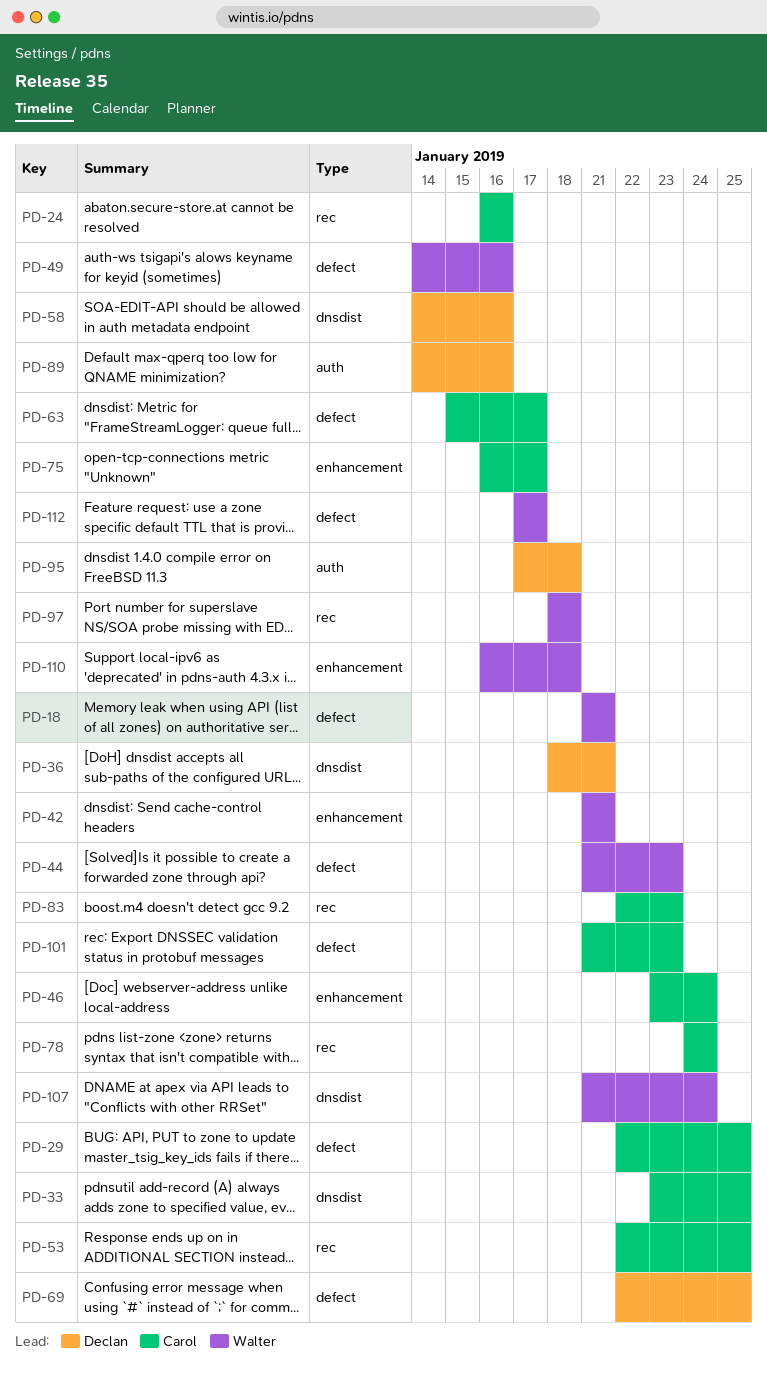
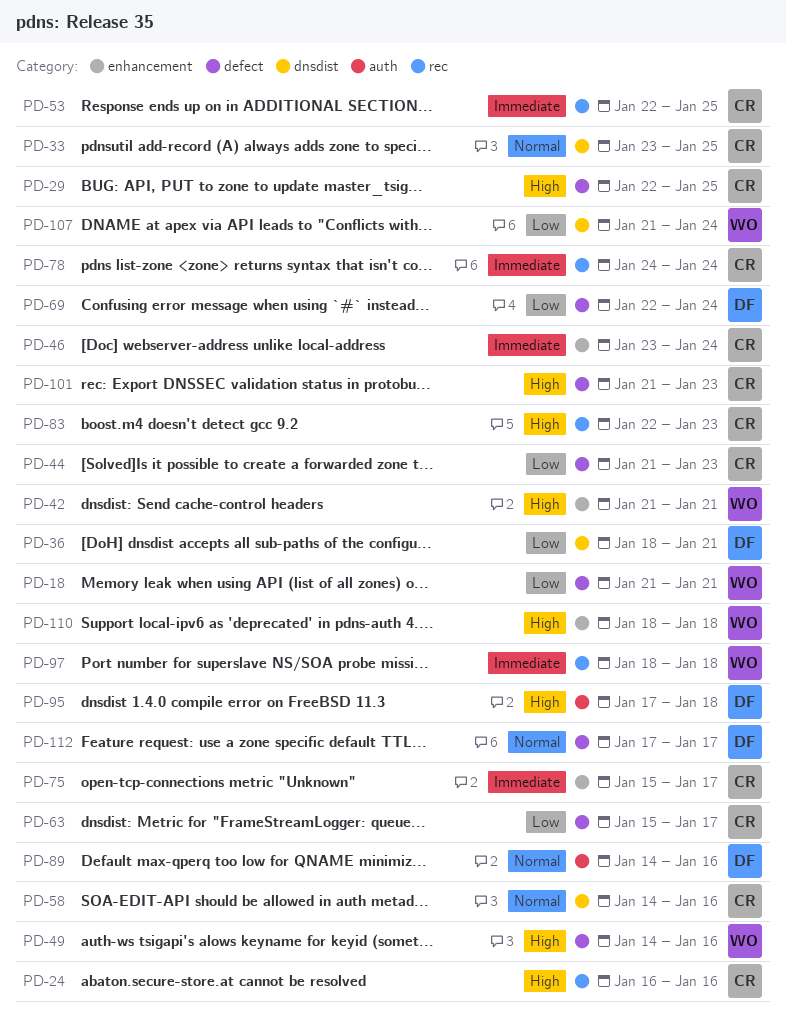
PD-44, owner: Walter -> Carol
PD-58, owner: Declan -> Carol
PD-69, due: Jan 25 -> Jan 24
PD-75, start: Jan 16 -> Jan 15
PD-110, start: Jan 16 -> Jan 18
PD-112, owner: Walter -> Declan

